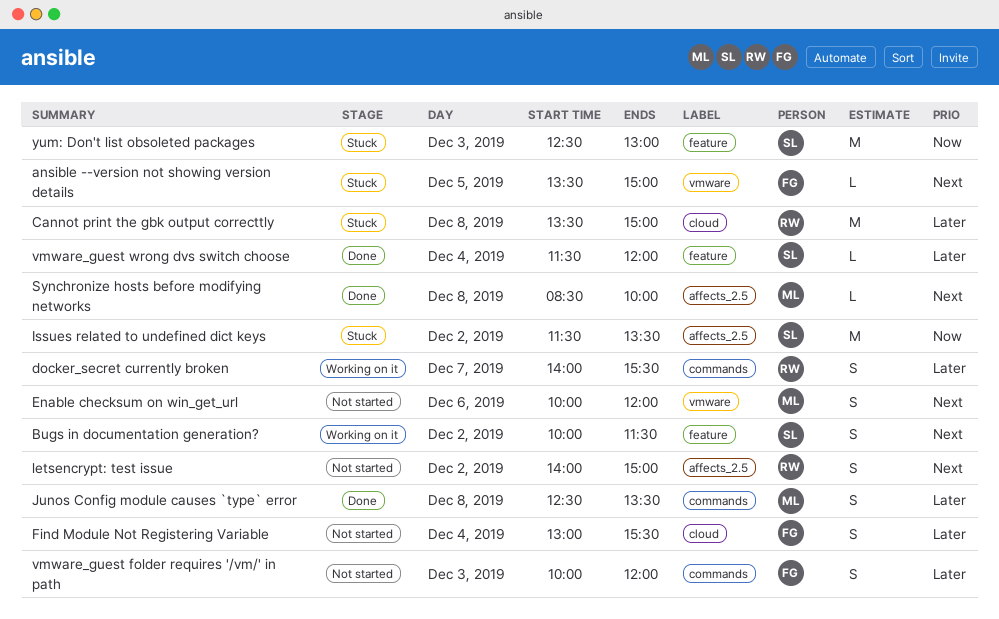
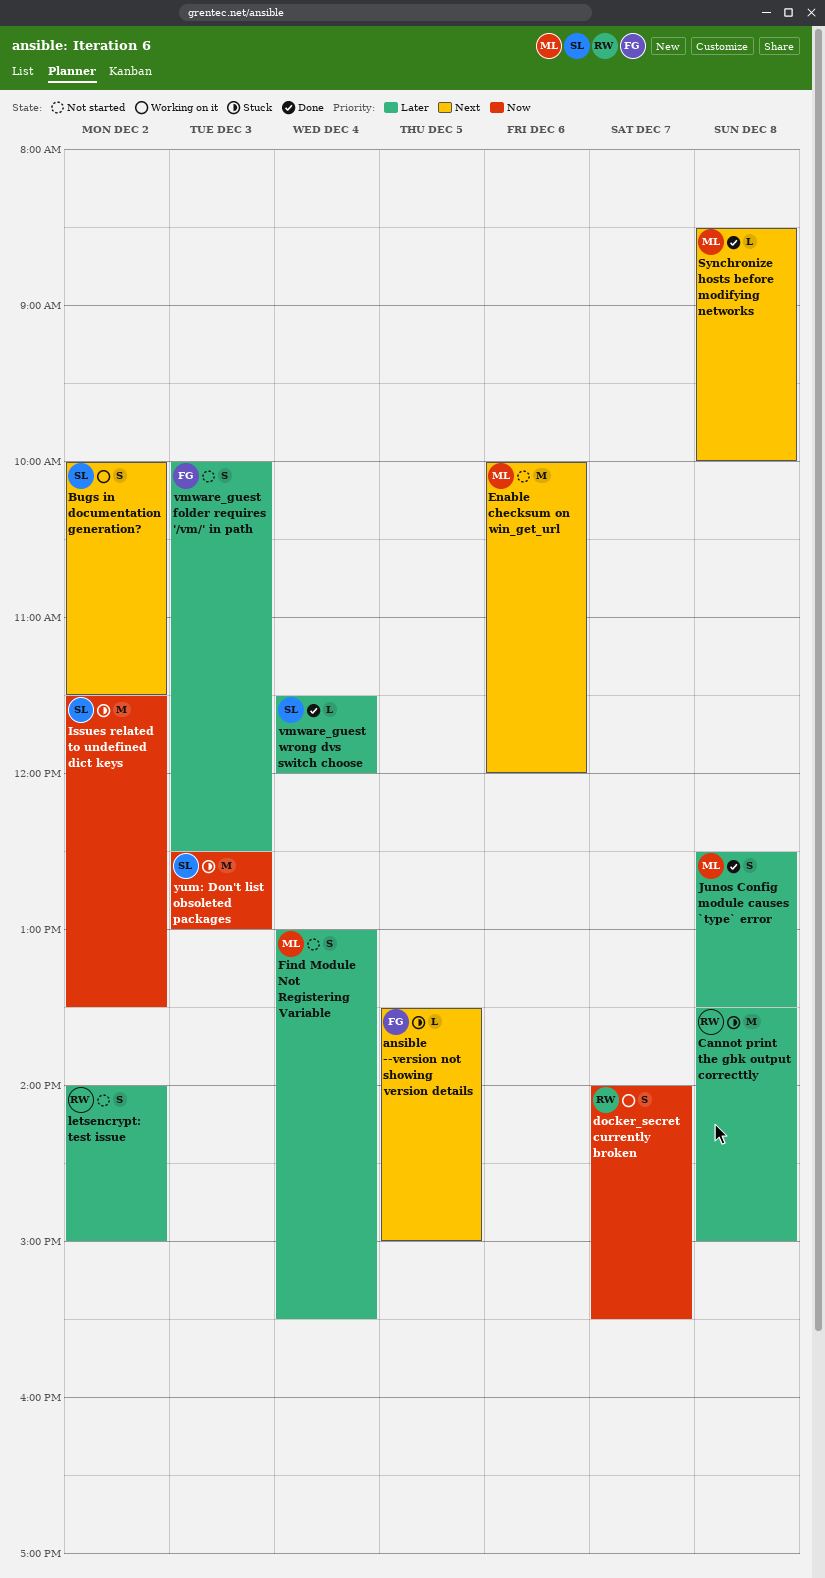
docker_secret currently broken, priority: Later -> Now
Enable checksum on win_get_url, estimate: S -> M
Find Module Not Registering Variable, owner: FG -> ML
letsencrypt: test issue, priority: Next -> Later
vmware_guest folder requires '/vm/' in path, ends: 12:00 -> 12:30

